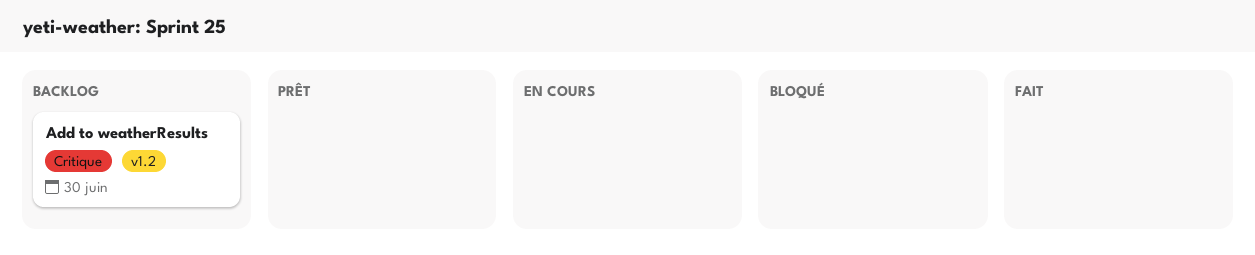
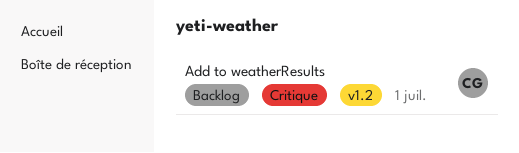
Add to weatherResults, due: Jun 30 -> Jul 1

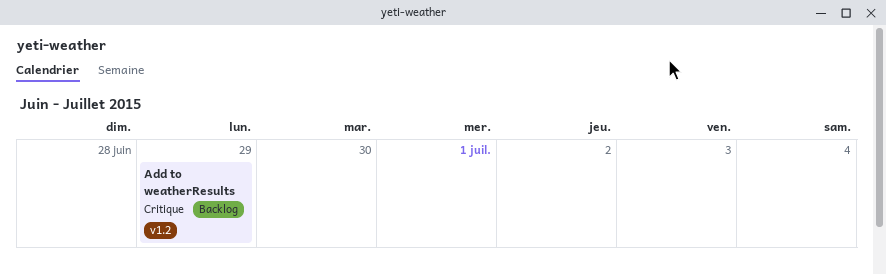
Add to weatherResults, due: Jul 1 -> Jun 29

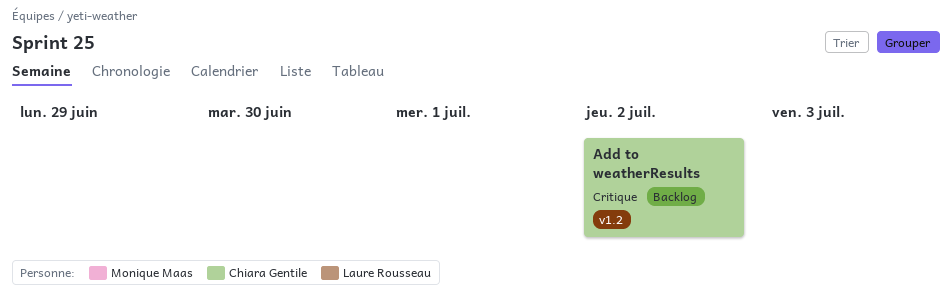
Add to weatherResults, due: Jun 29 -> Jul 2

